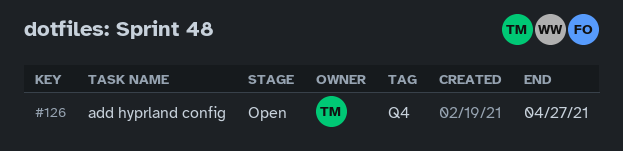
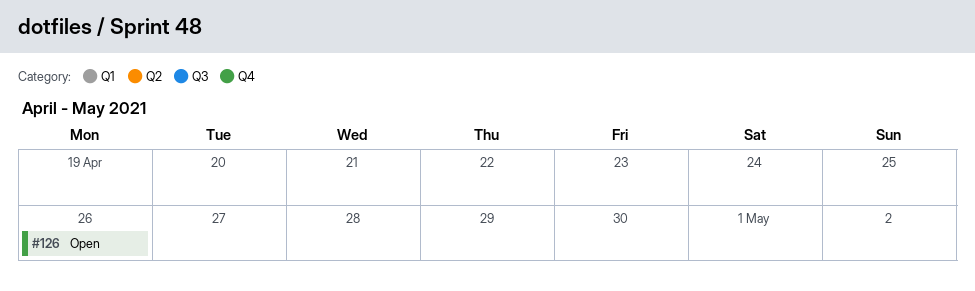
#126, due: Apr 27 -> Apr 26

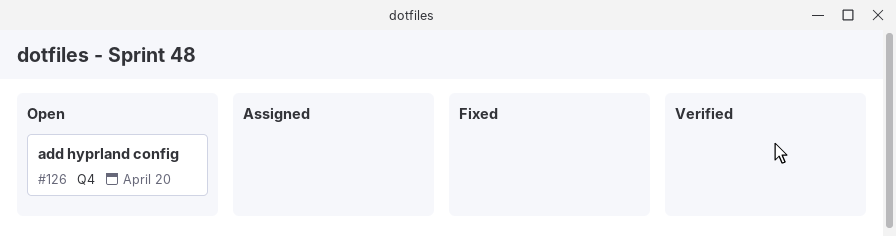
#126, due: Apr 26 -> Apr 20

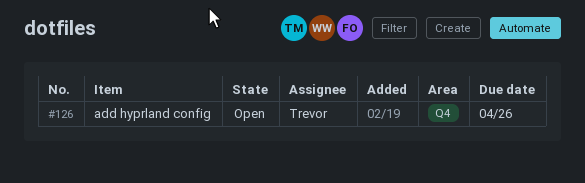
#126, due: Apr 20 -> Apr 26

